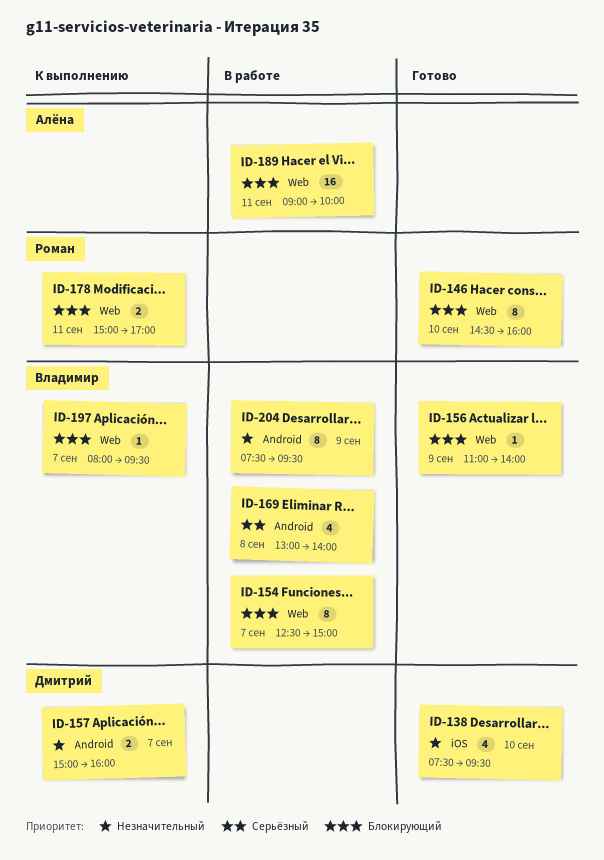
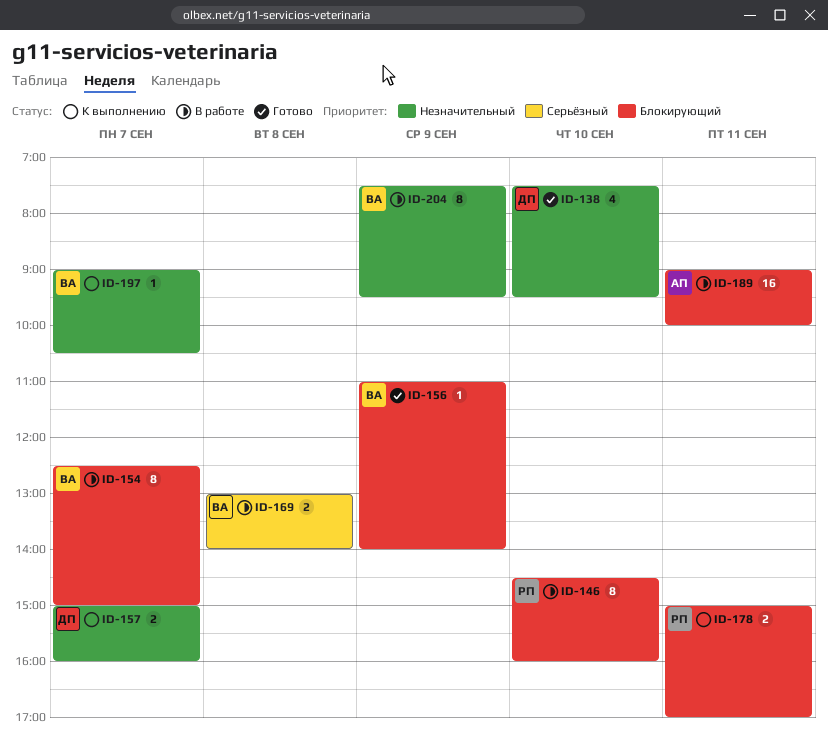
ID-146, status: Готово -> В работе
ID-169, estimate: 4 -> 2
ID-197, priority: Блокирующий -> Незначительный
ID-197, begins: 08:00 -> 09:00
ID-197, ends: 09:30 -> 10:30

